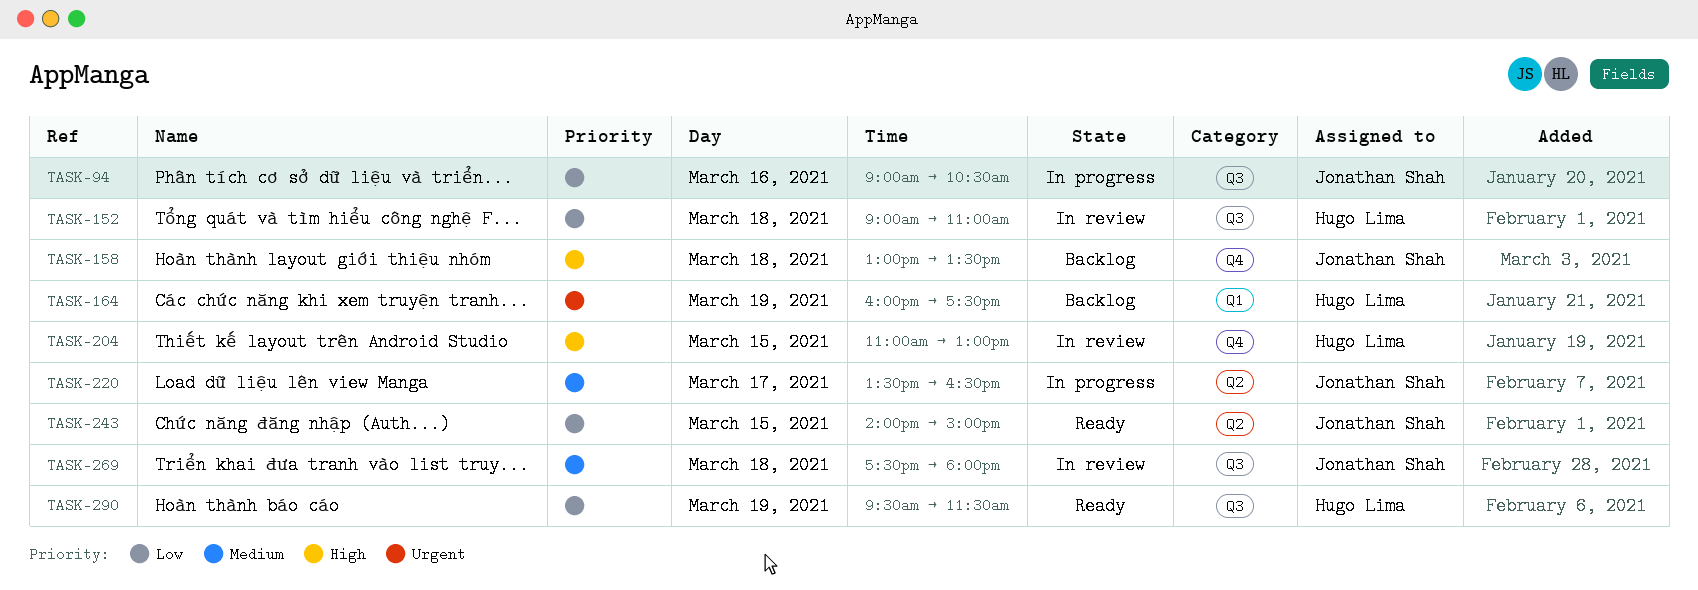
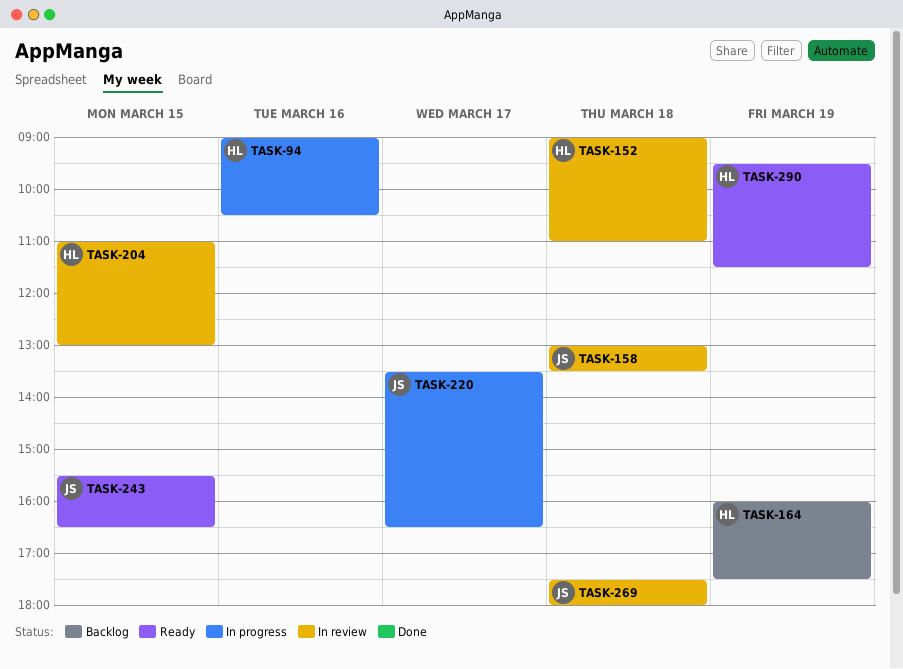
TASK-94, owner: Jonathan Shah -> Hugo Lima
TASK-158, status: Backlog -> In review
TASK-243, begins: 14:00 -> 15:30
TASK-243, ends: 15:00 -> 16:30

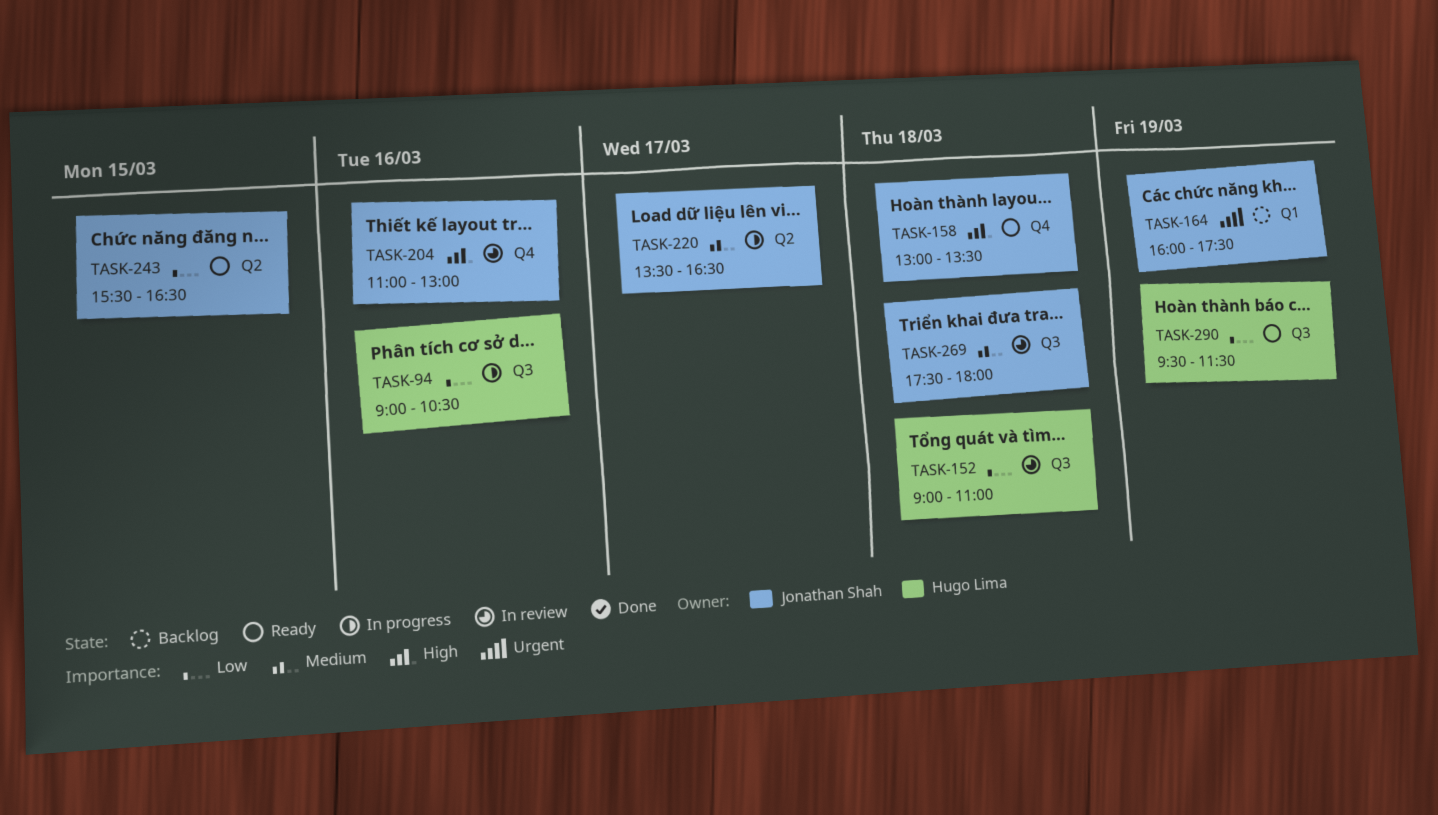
TASK-158, status: In review -> Ready
TASK-164, owner: Hugo Lima -> Jonathan Shah
TASK-204, owner: Hugo Lima -> Jonathan Shah
TASK-204, day: Mar 15 -> Mar 16

